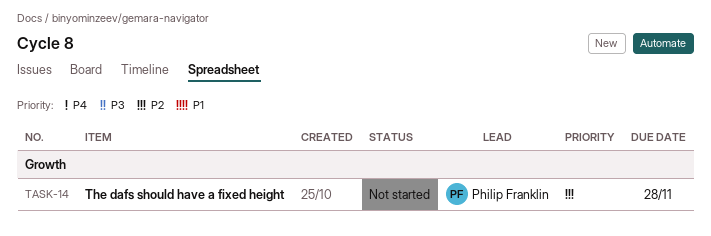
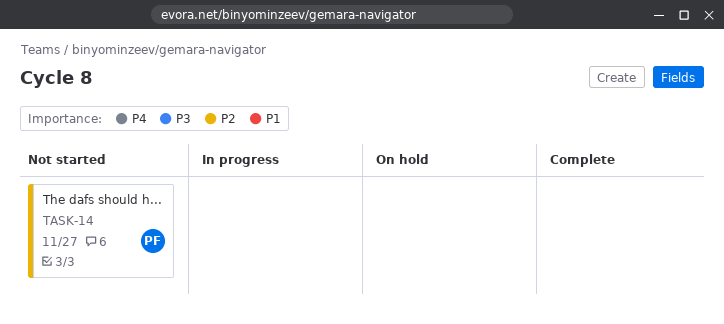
TASK-14, due: Nov 28 -> Nov 27

